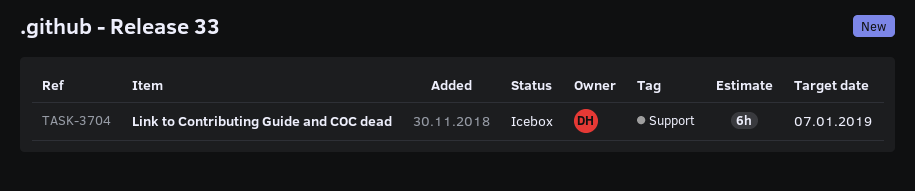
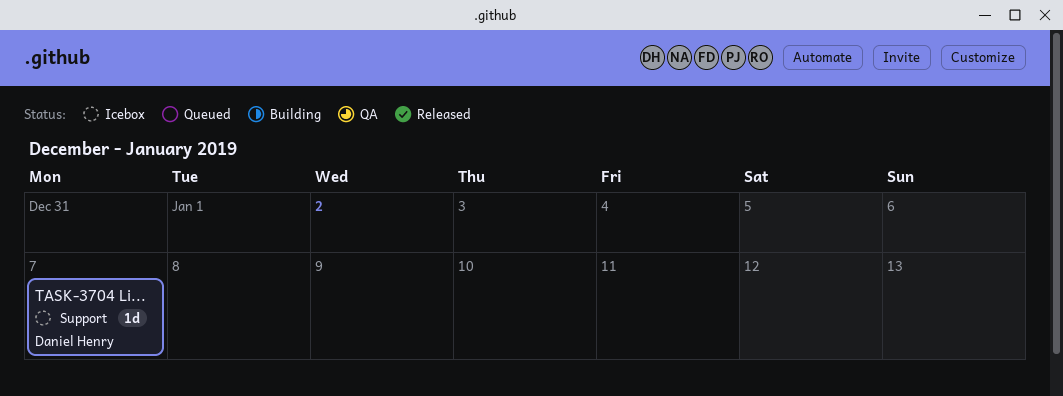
TASK-3704, estimate: 6h -> 1d

